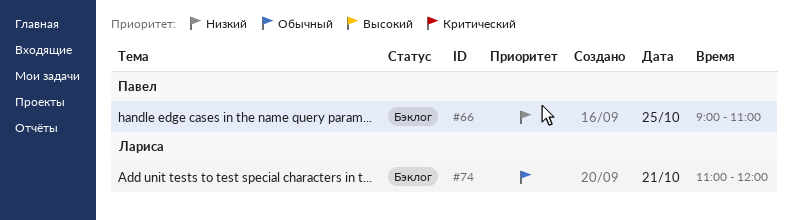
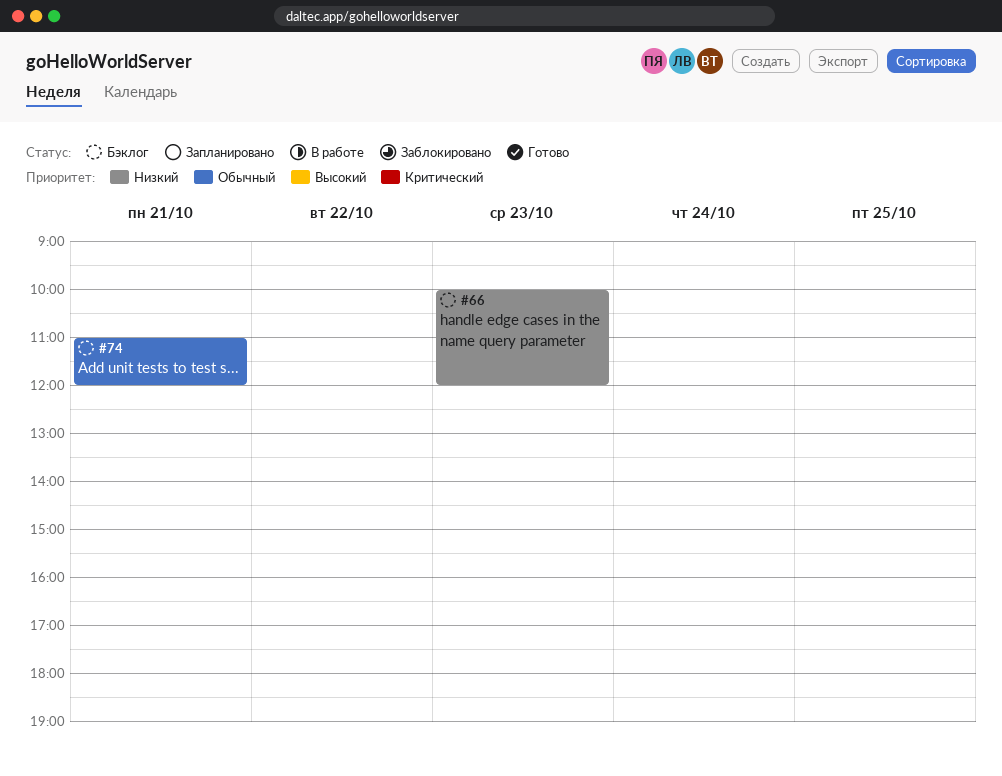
#66, day: Oct 25 -> Oct 23
#66, begins: 09:00 -> 10:00
#66, ends: 11:00 -> 12:00

